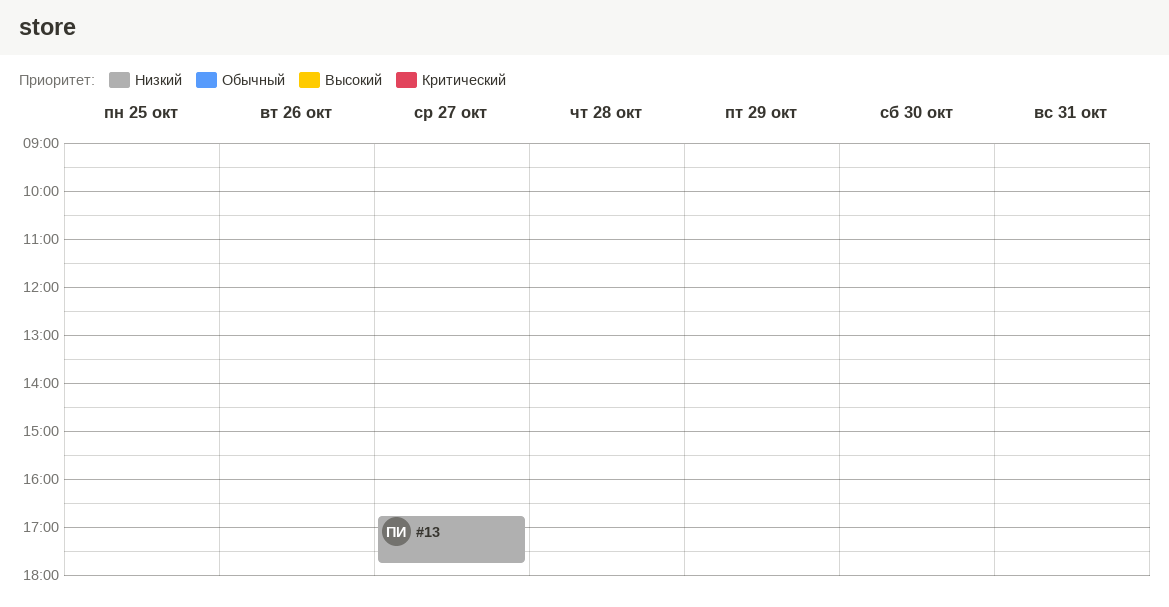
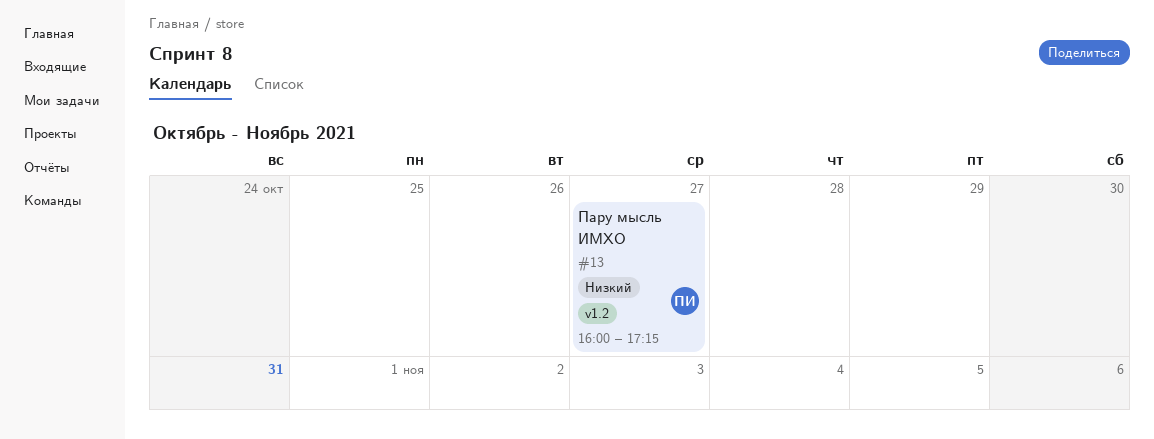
#13, begins: 16:45 -> 16:00
#13, ends: 17:45 -> 17:15

